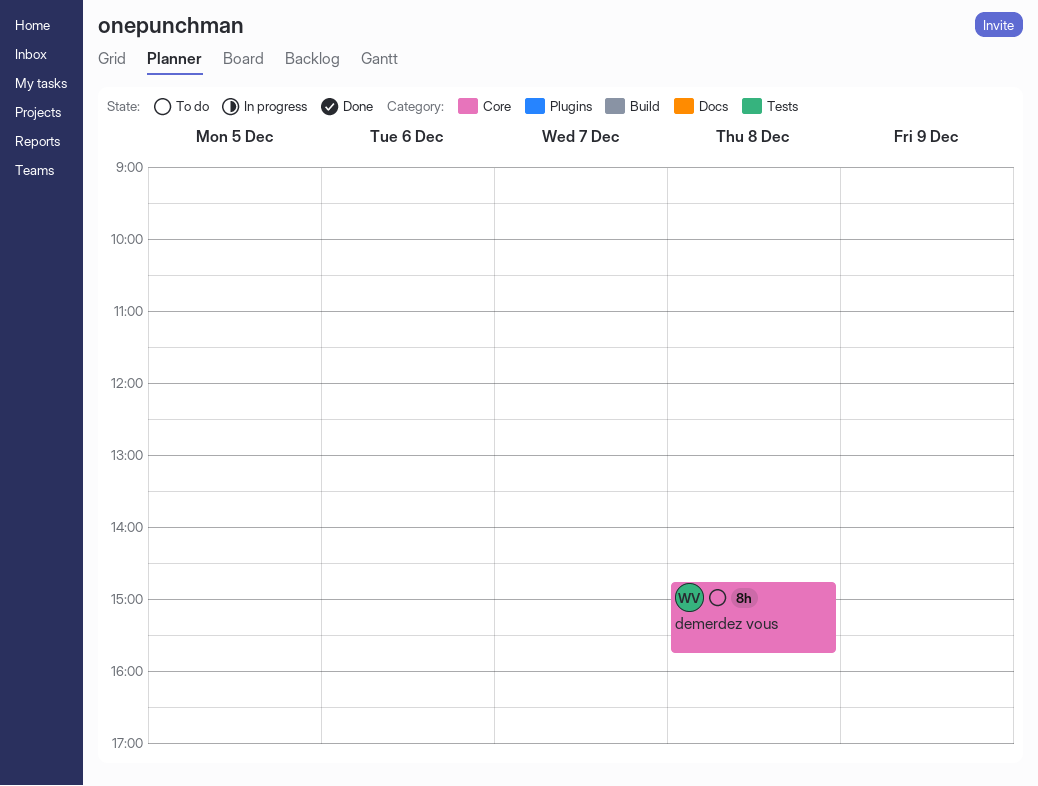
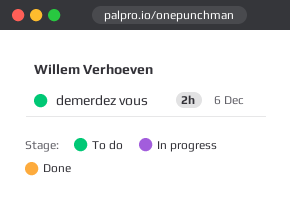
demerdez vous, estimate: 8h -> 2h
demerdez vous, day: Dec 8 -> Dec 6

